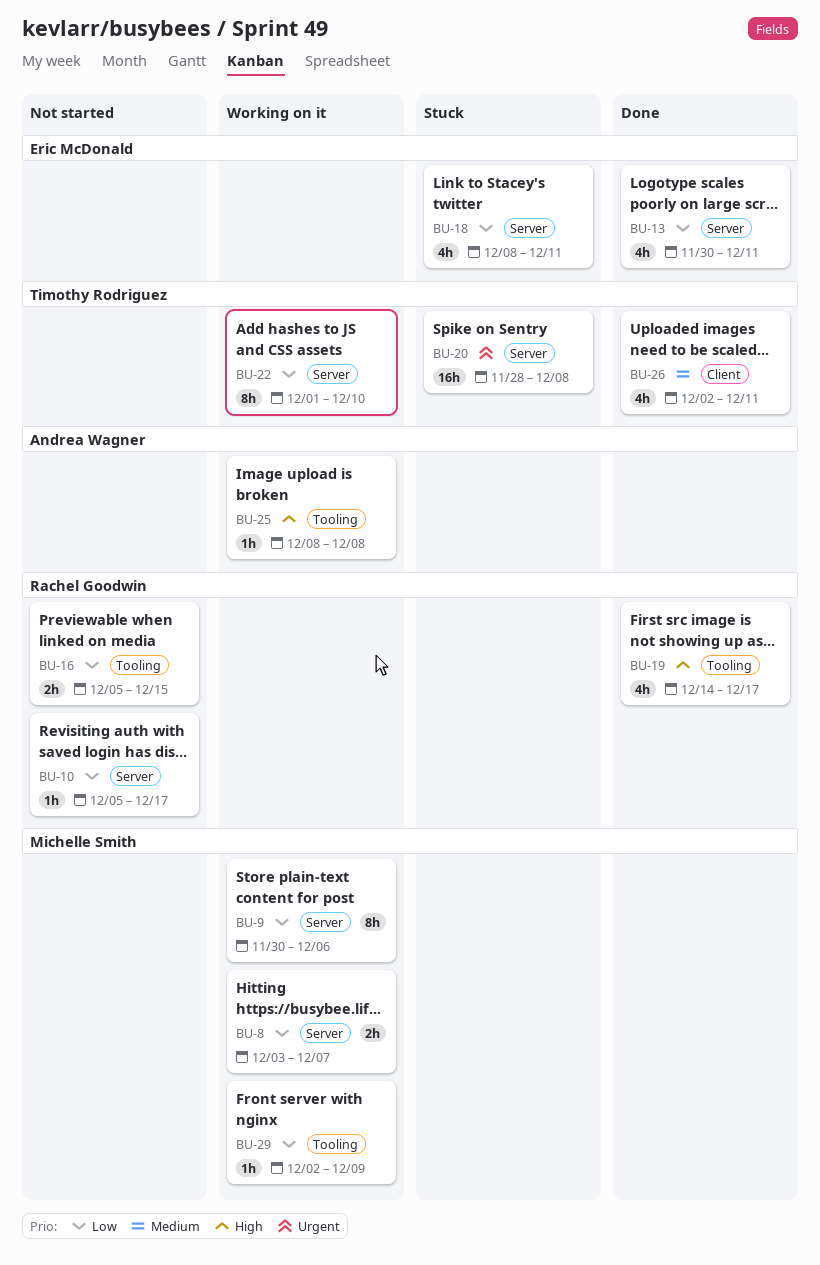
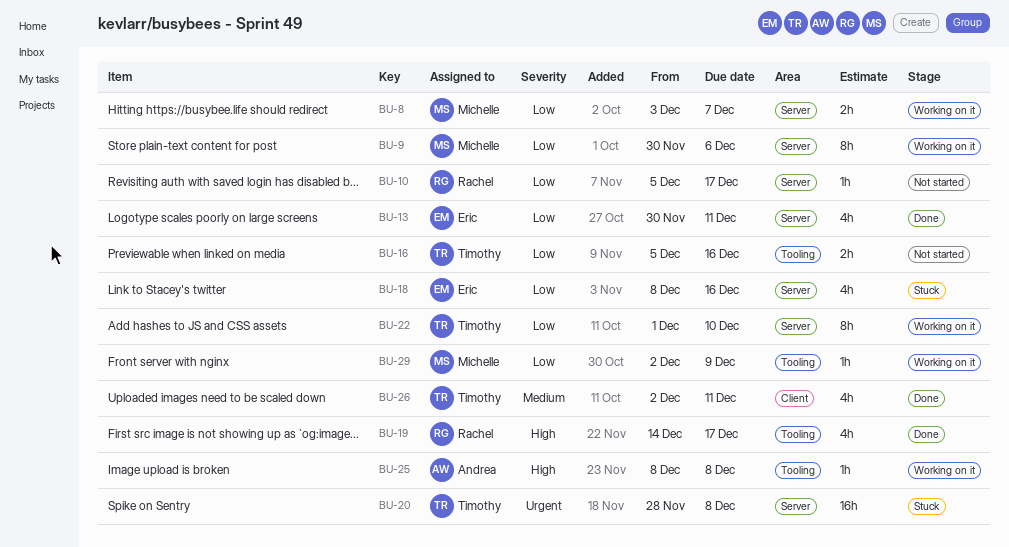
BU-16, owner: Rachel Goodwin -> Timothy Rodriguez
BU-16, due: Dec 15 -> Dec 16
BU-18, due: Dec 11 -> Dec 16

